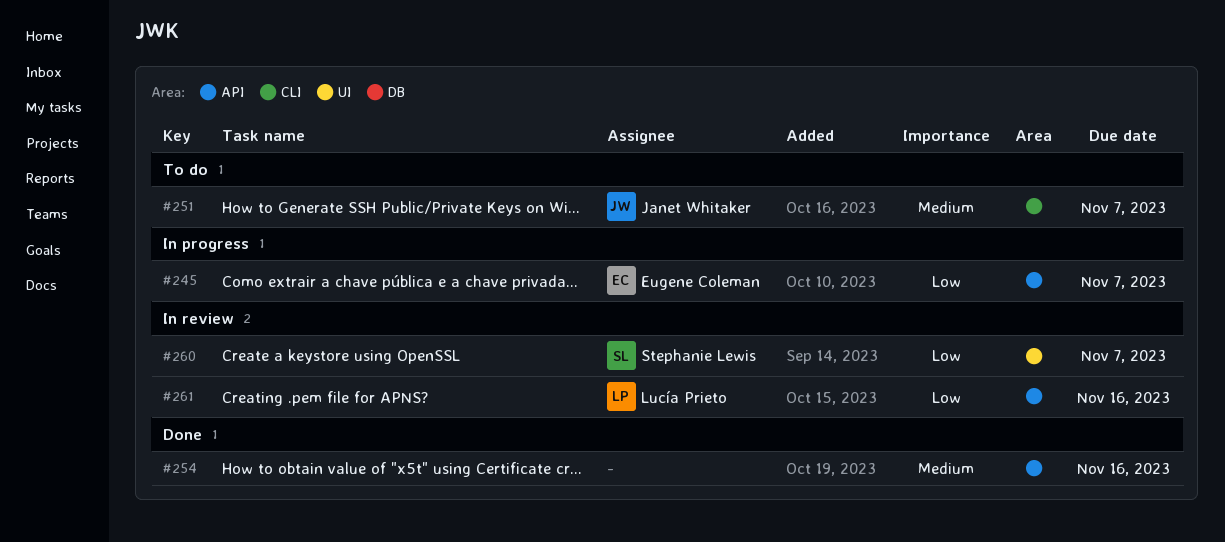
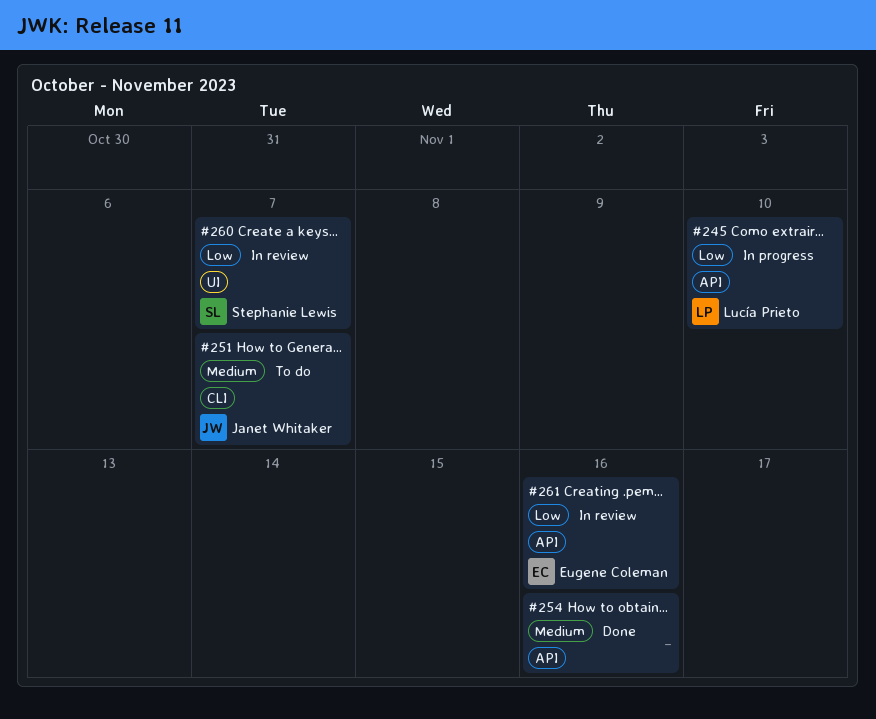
#245, owner: Eugene Coleman -> Lucía Prieto
#245, due: Nov 7 -> Nov 10
#261, owner: Lucía Prieto -> Eugene Coleman

